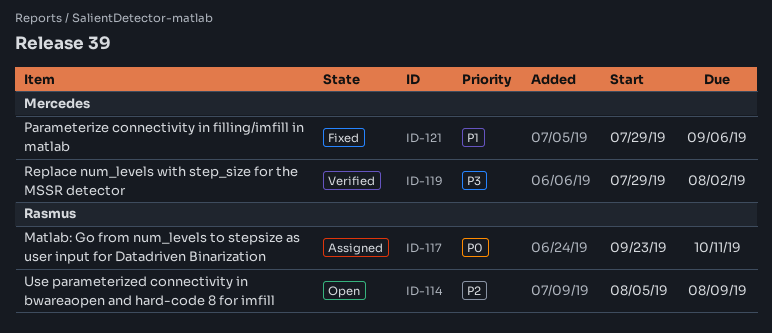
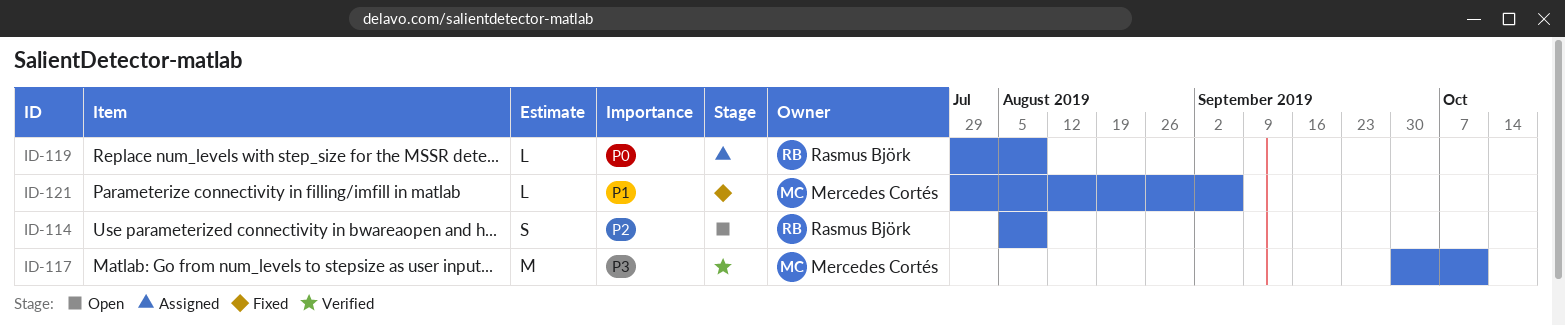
ID-117, status: Assigned -> Verified
ID-117, owner: Rasmus Björk -> Mercedes Cortés
ID-117, priority: P0 -> P3
ID-117, start: Sep 23 -> Sep 30
ID-119, status: Verified -> Assigned
ID-119, owner: Mercedes Cortés -> Rasmus Björk
ID-119, priority: P3 -> P0
ID-119, due: Aug 2 -> Aug 9

